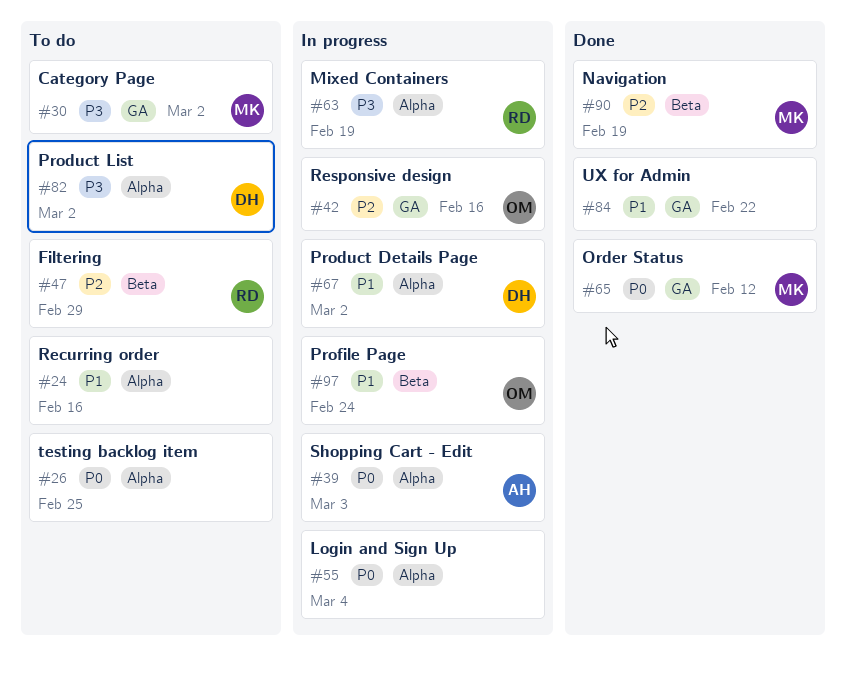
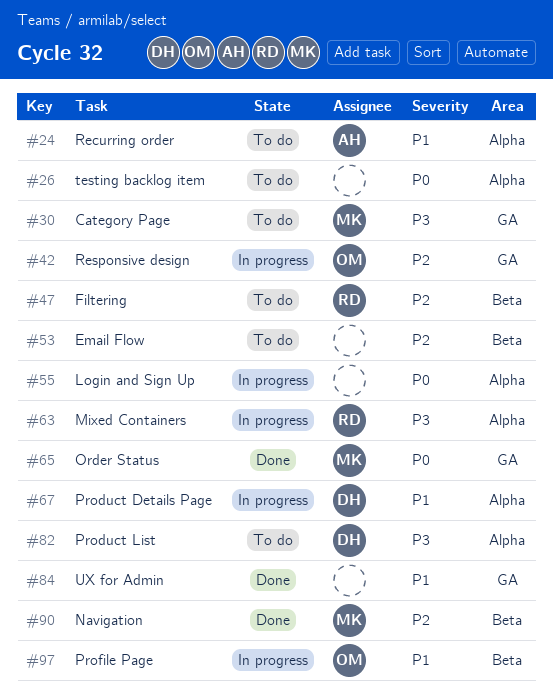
#24, owner: none -> AH
#39: present -> none
#53: none -> present

